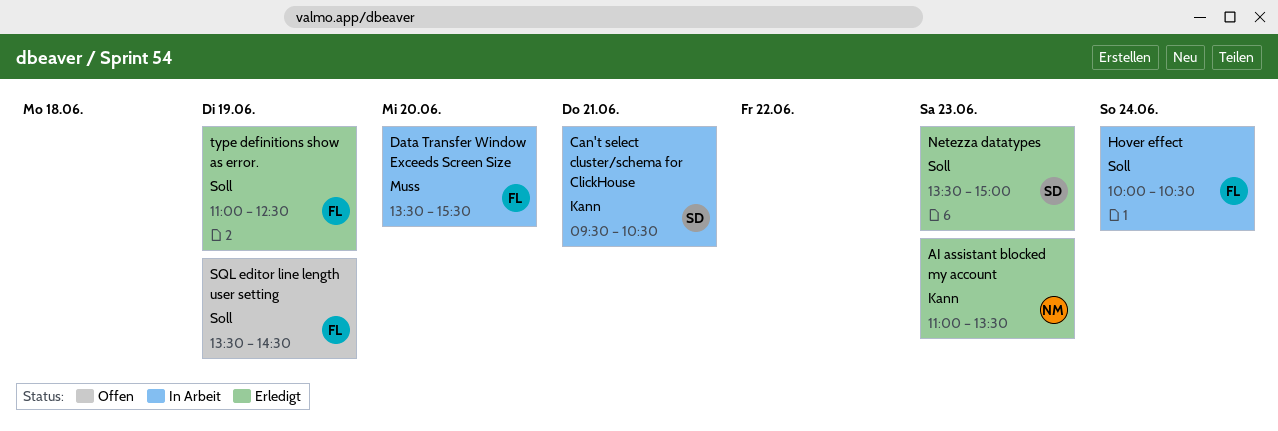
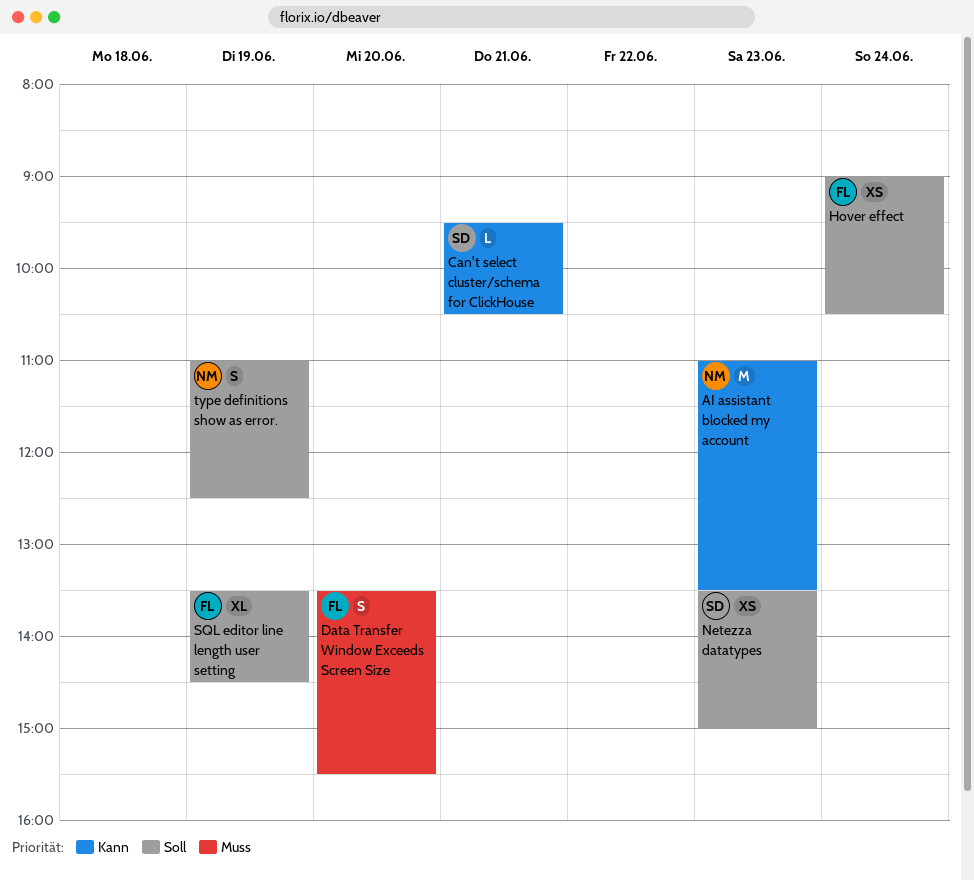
Hover effect, begins: 10:00 -> 09:00
type definitions show as error., owner: FL -> NM

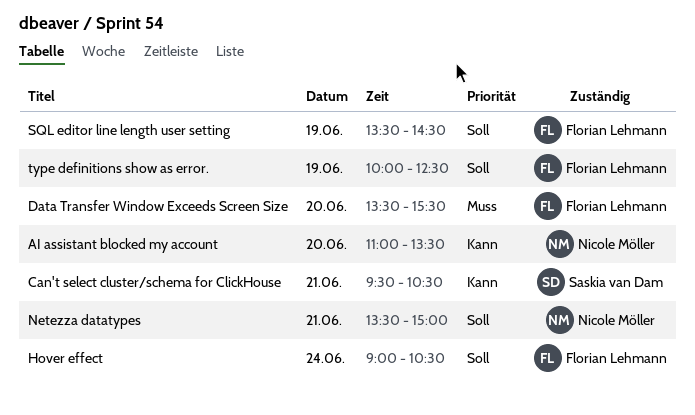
AI assistant blocked my account, day: Jun 23 -> Jun 20
Netezza datatypes, owner: Saskia van Dam -> Nicole Möller
Netezza datatypes, day: Jun 23 -> Jun 21
type definitions show as error., owner: Nicole Möller -> Florian Lehmann
type definitions show as error., begins: 11:00 -> 10:00

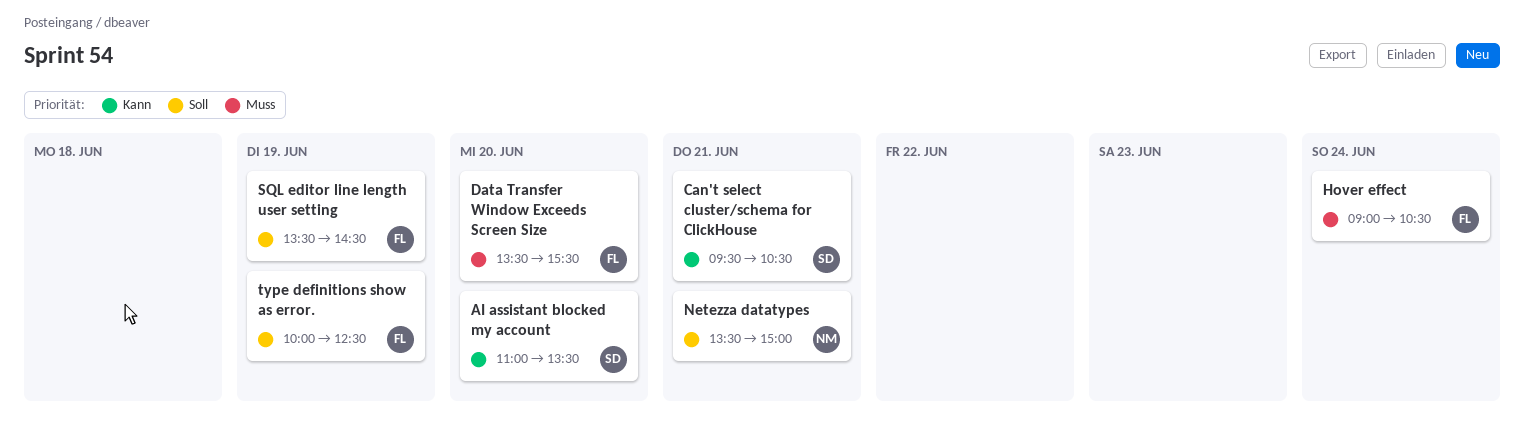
AI assistant blocked my account, owner: Nicole Möller -> Saskia van Dam
Hover effect, priority: Soll -> Muss

